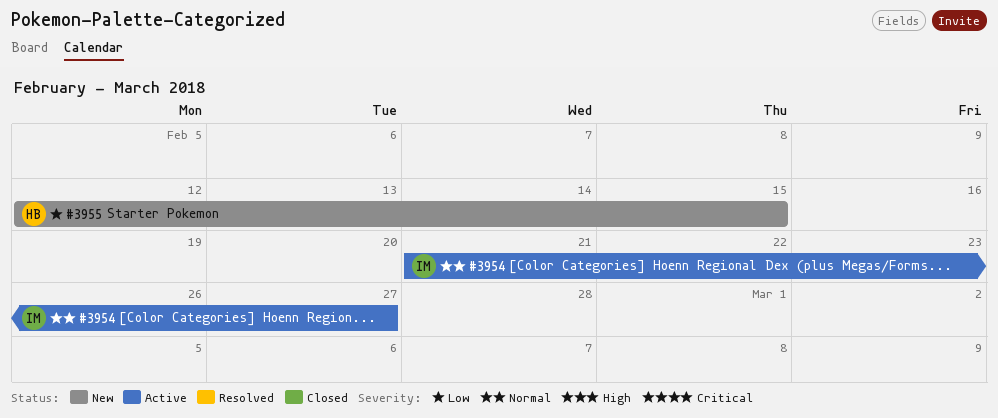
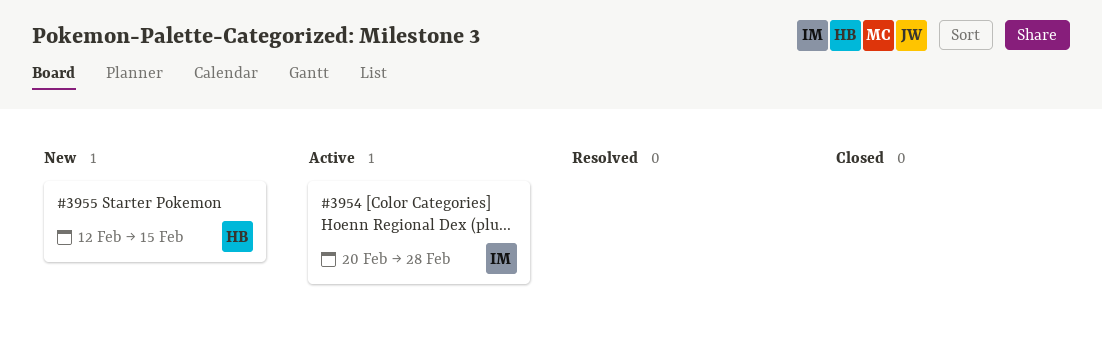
#3954, start: Feb 21 -> Feb 20
#3954, due: Feb 27 -> Feb 28

